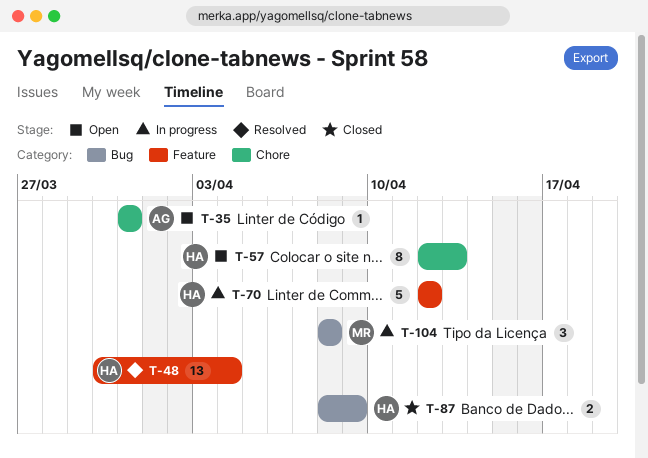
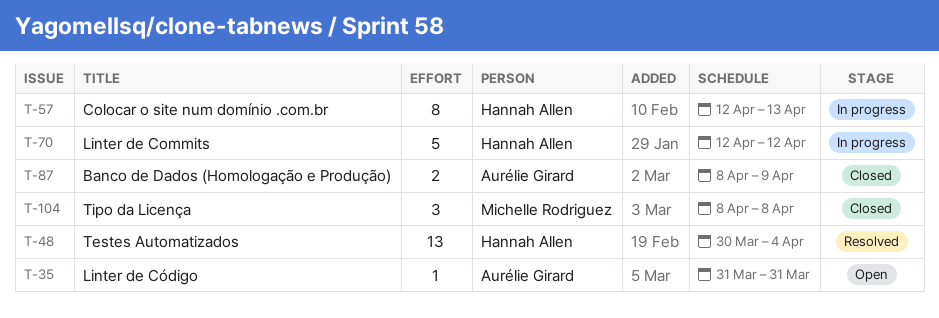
T-57, status: Open -> In progress
T-87, owner: Hannah Allen -> Aurélie Girard
T-104, status: In progress -> Closed

